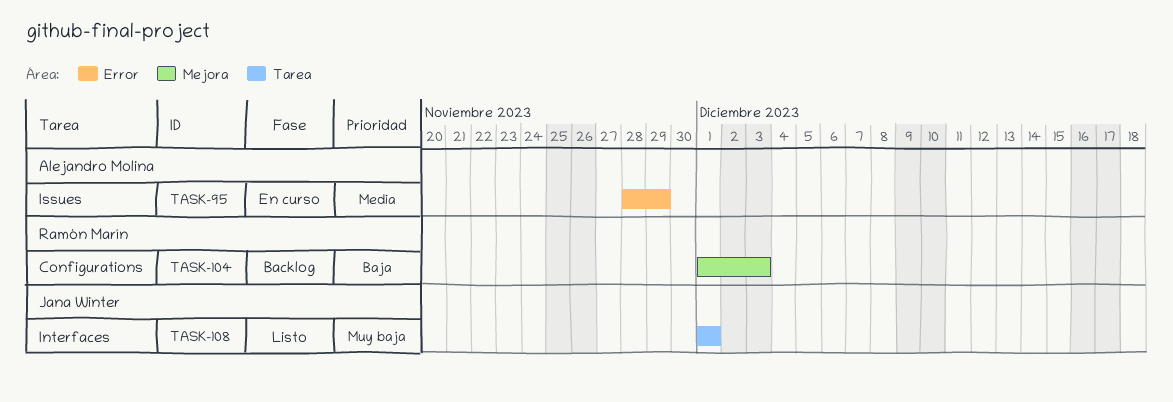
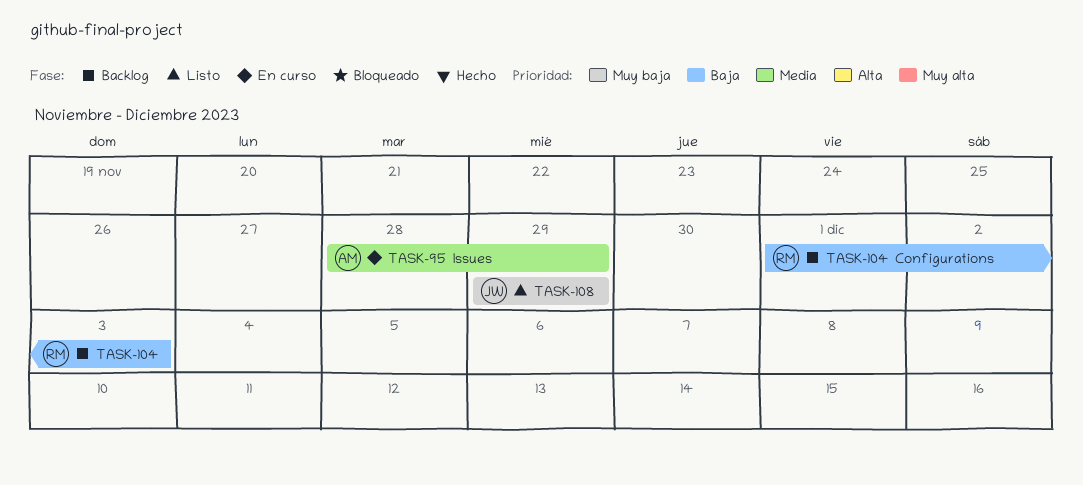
TASK-108, start: Dec 1 -> Nov 29
TASK-108, due: Dec 1 -> Nov 29

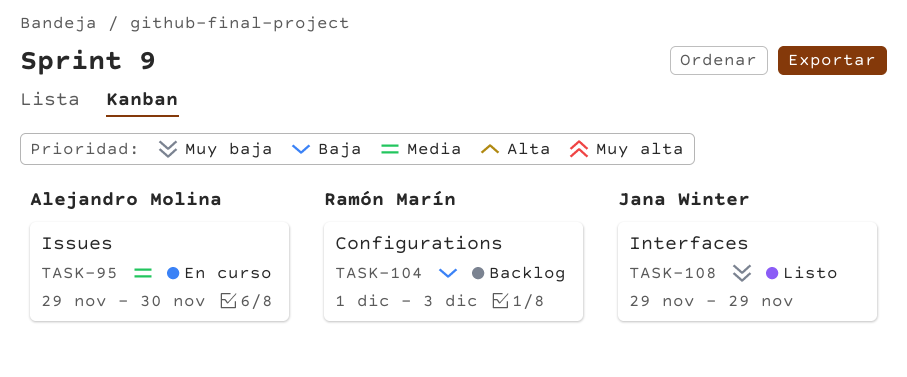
TASK-95, start: Nov 28 -> Nov 29
TASK-95, due: Nov 29 -> Nov 30

